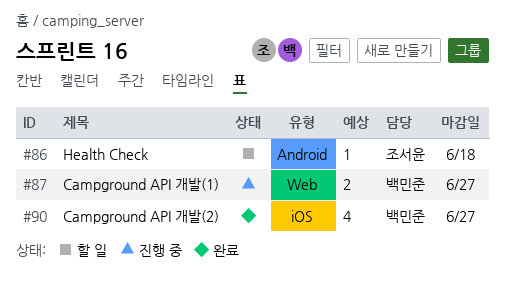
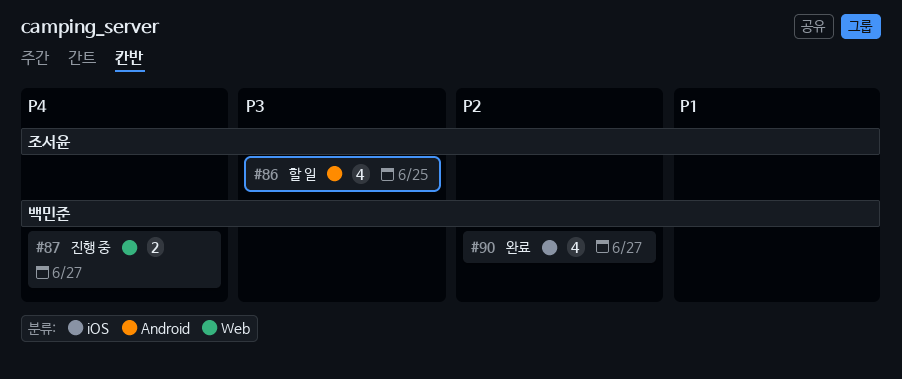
#86, estimate: 1 -> 4
#86, due: Jun 18 -> Jun 25

